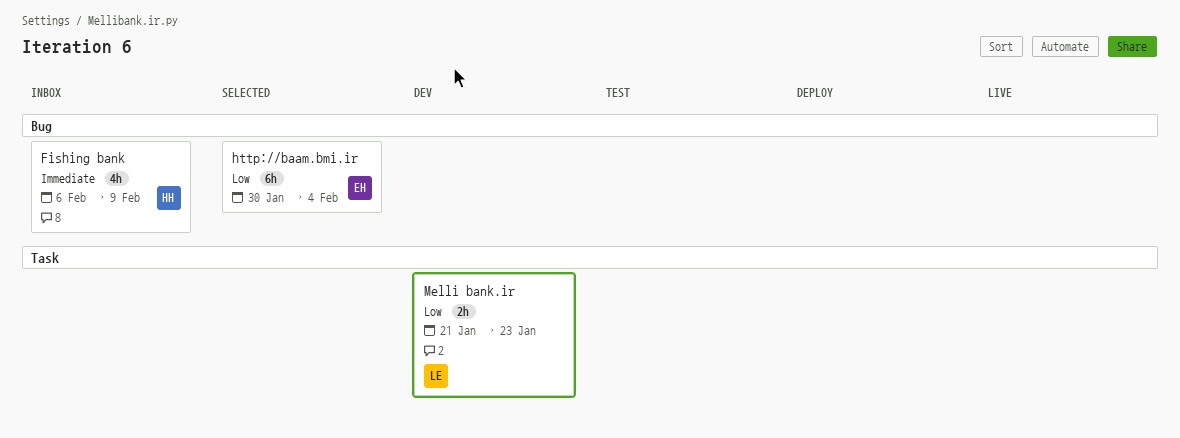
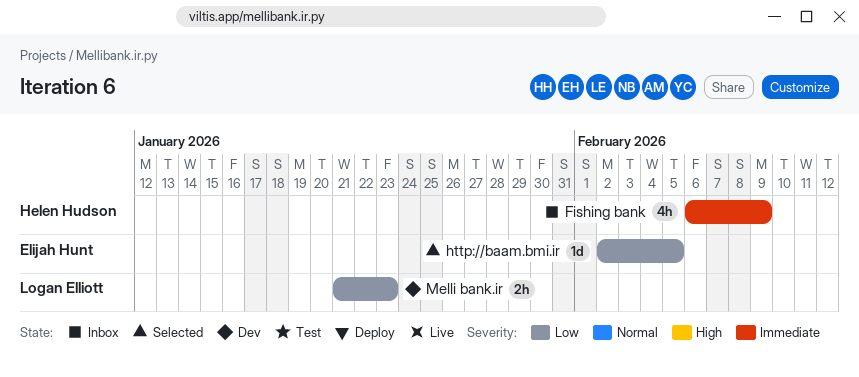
http://baam.bmi.ir, estimate: 6h -> 1d
http://baam.bmi.ir, start: Jan 30 -> Feb 2
http://baam.bmi.ir, due: Feb 4 -> Feb 5

